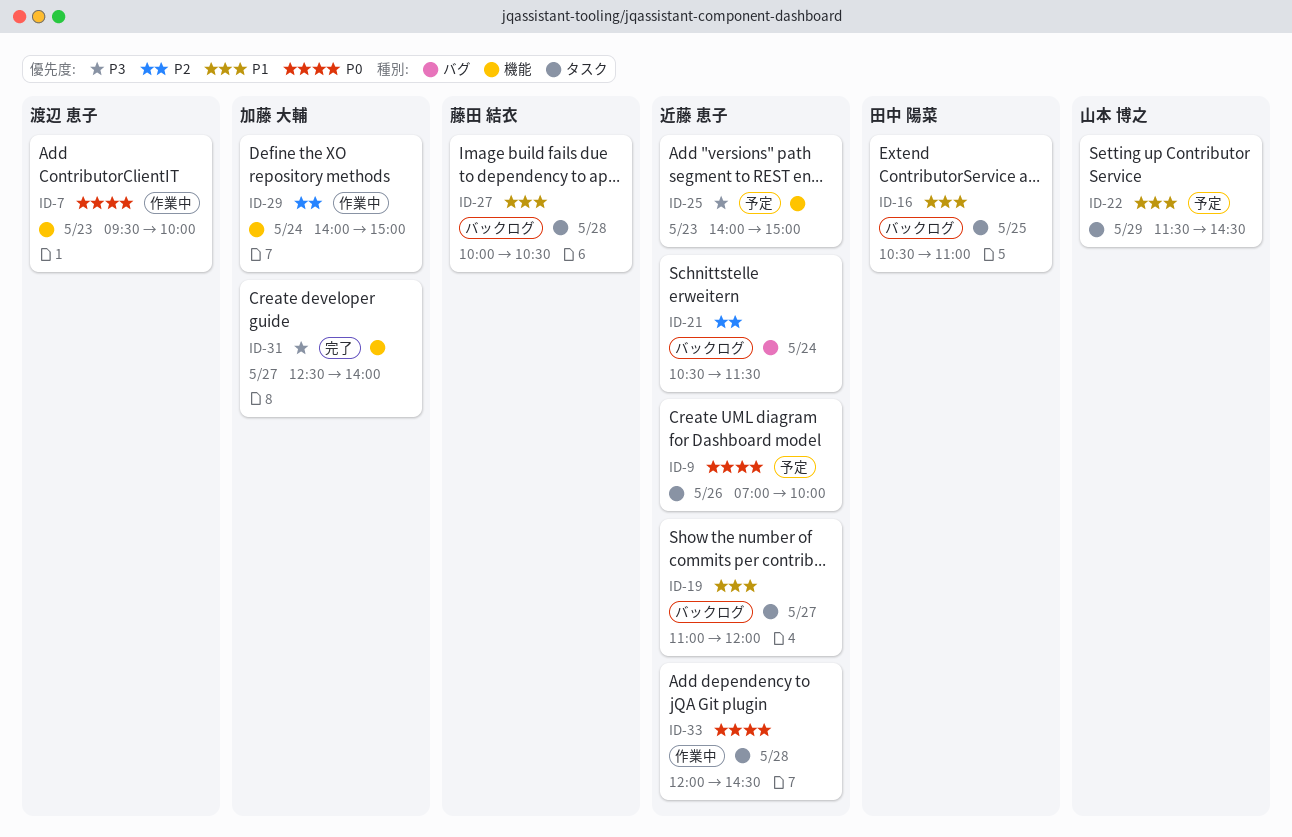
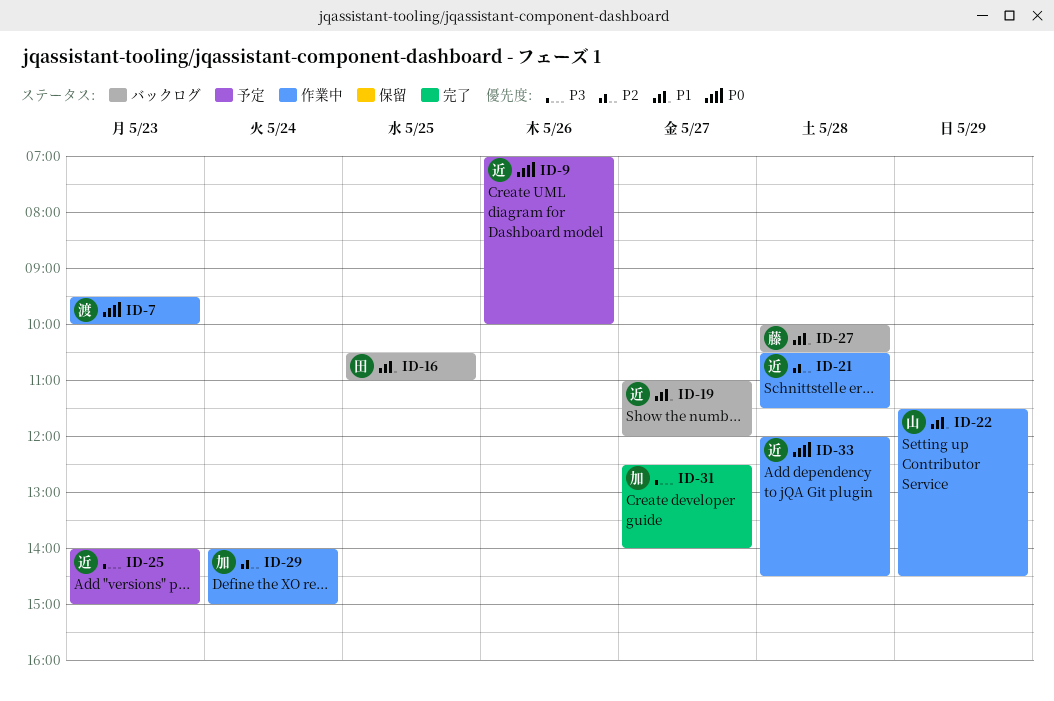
ID-21, status: バックログ -> 作業中
ID-21, day: May 24 -> May 28
ID-22, status: 予定 -> 作業中

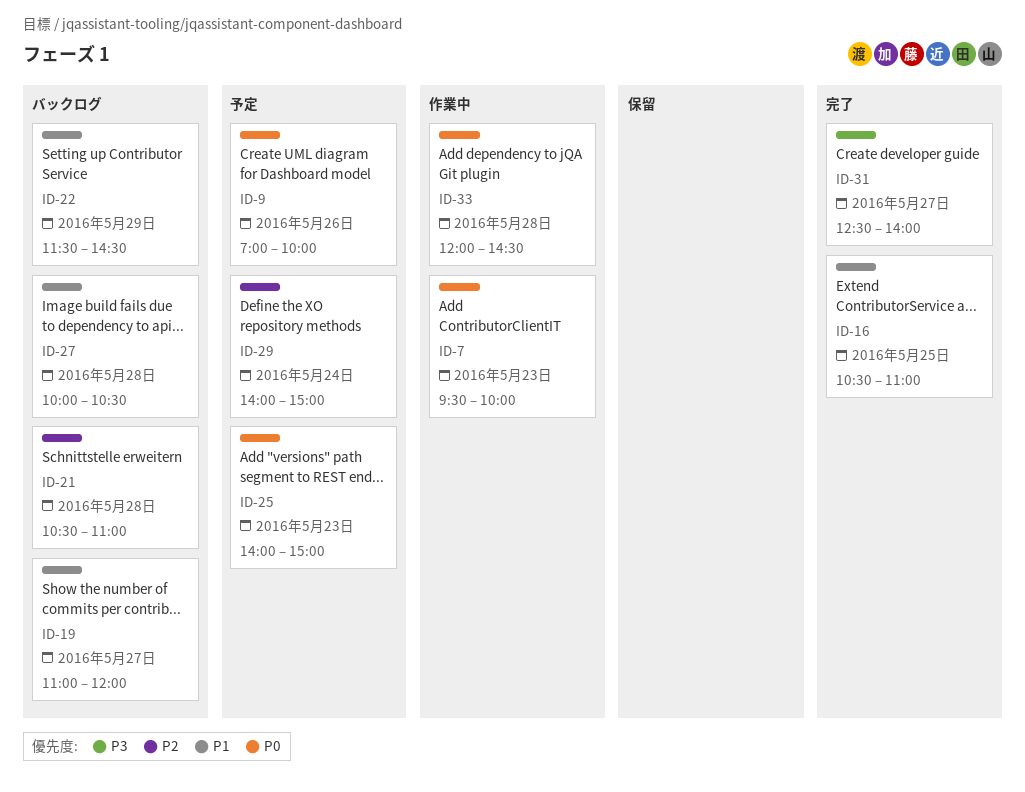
ID-16, status: バックログ -> 完了
ID-21, status: 作業中 -> バックログ
ID-21, ends: 11:30 -> 11:00
ID-22, status: 作業中 -> バックログ
ID-25, priority: P3 -> P0
ID-29, status: 作業中 -> 予定

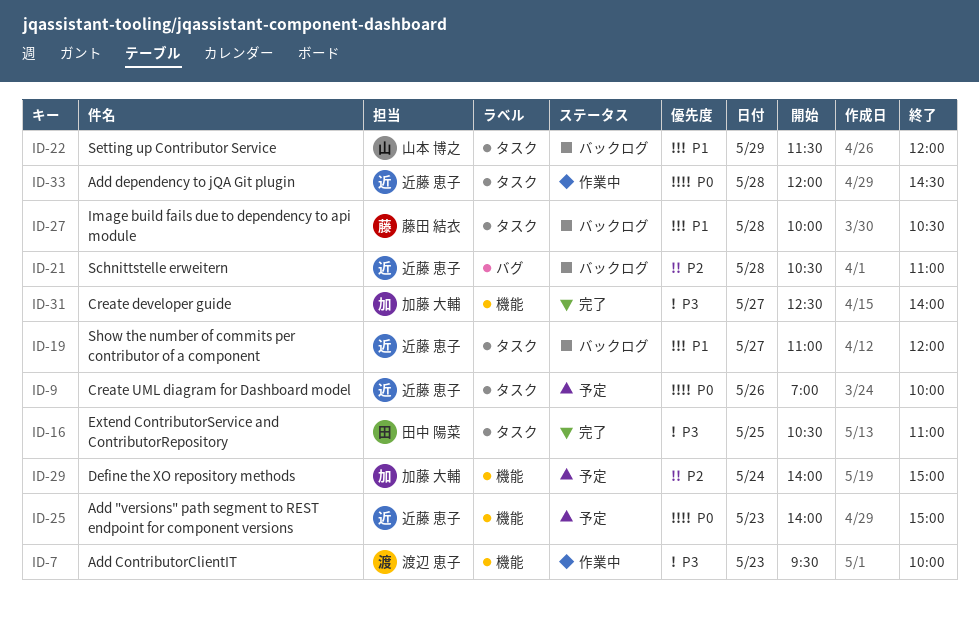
ID-7, priority: P0 -> P3
ID-16, priority: P1 -> P3
ID-22, ends: 14:30 -> 12:00

